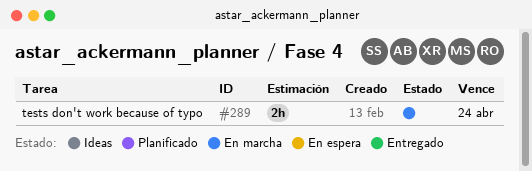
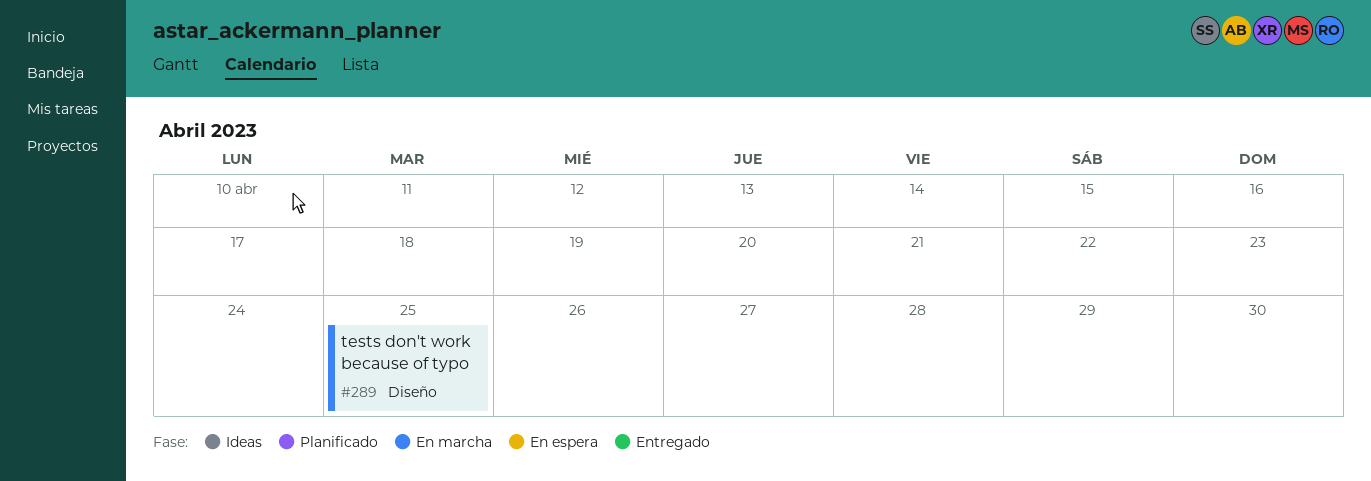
#289, due: Apr 24 -> Apr 25

